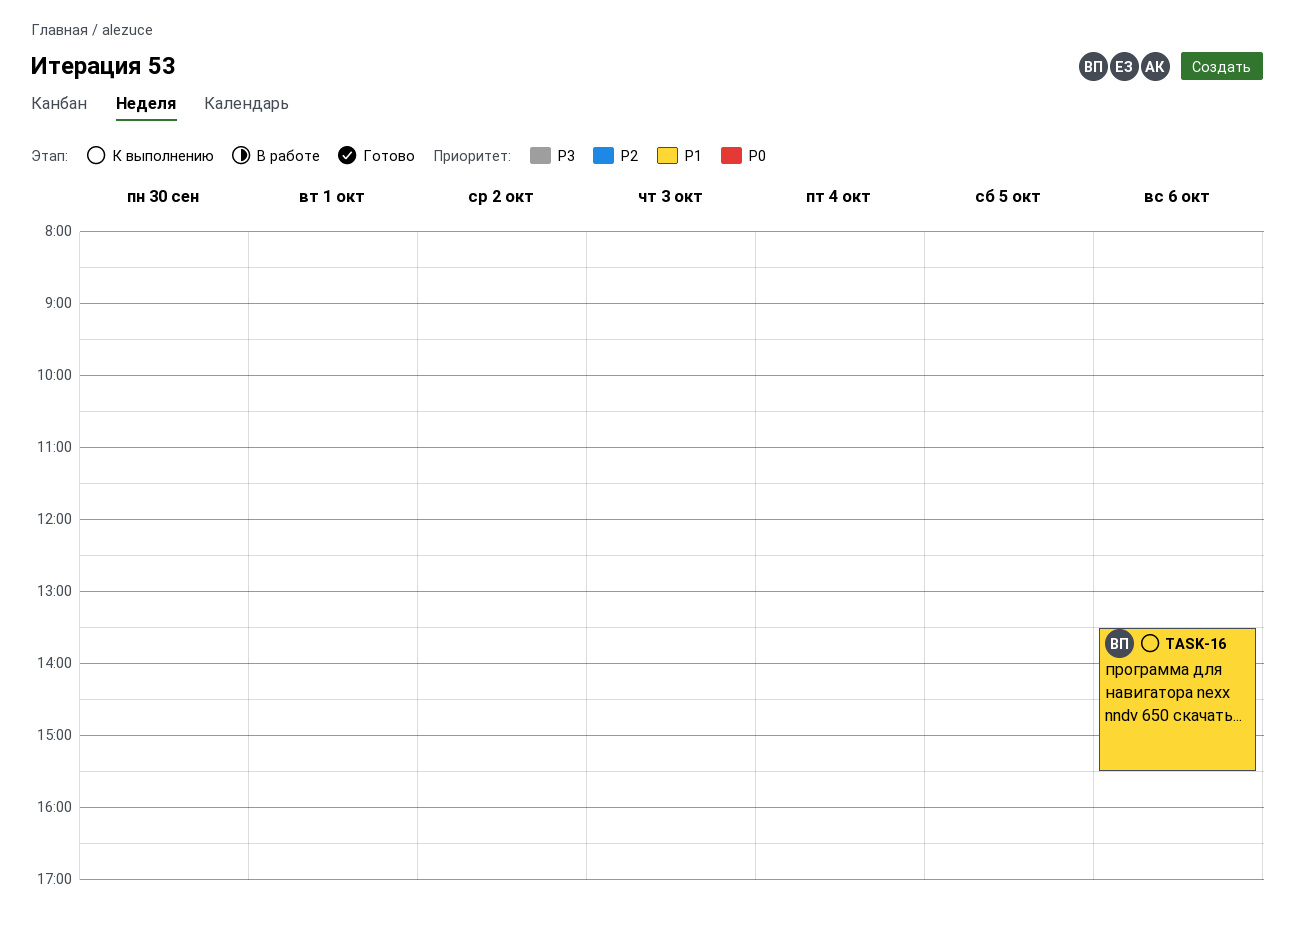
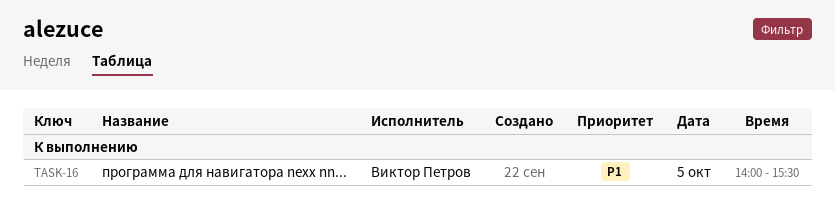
TASK-16, day: Oct 6 -> Oct 5
TASK-16, begins: 13:30 -> 14:00

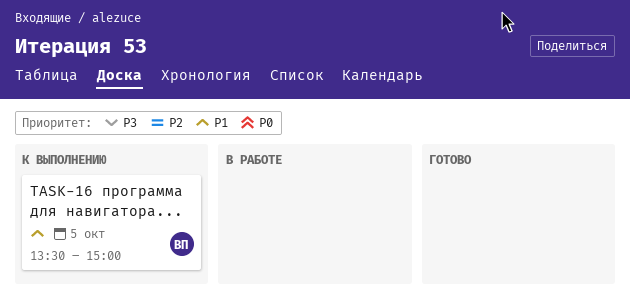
TASK-16, begins: 14:00 -> 13:30
TASK-16, ends: 15:30 -> 15:00

